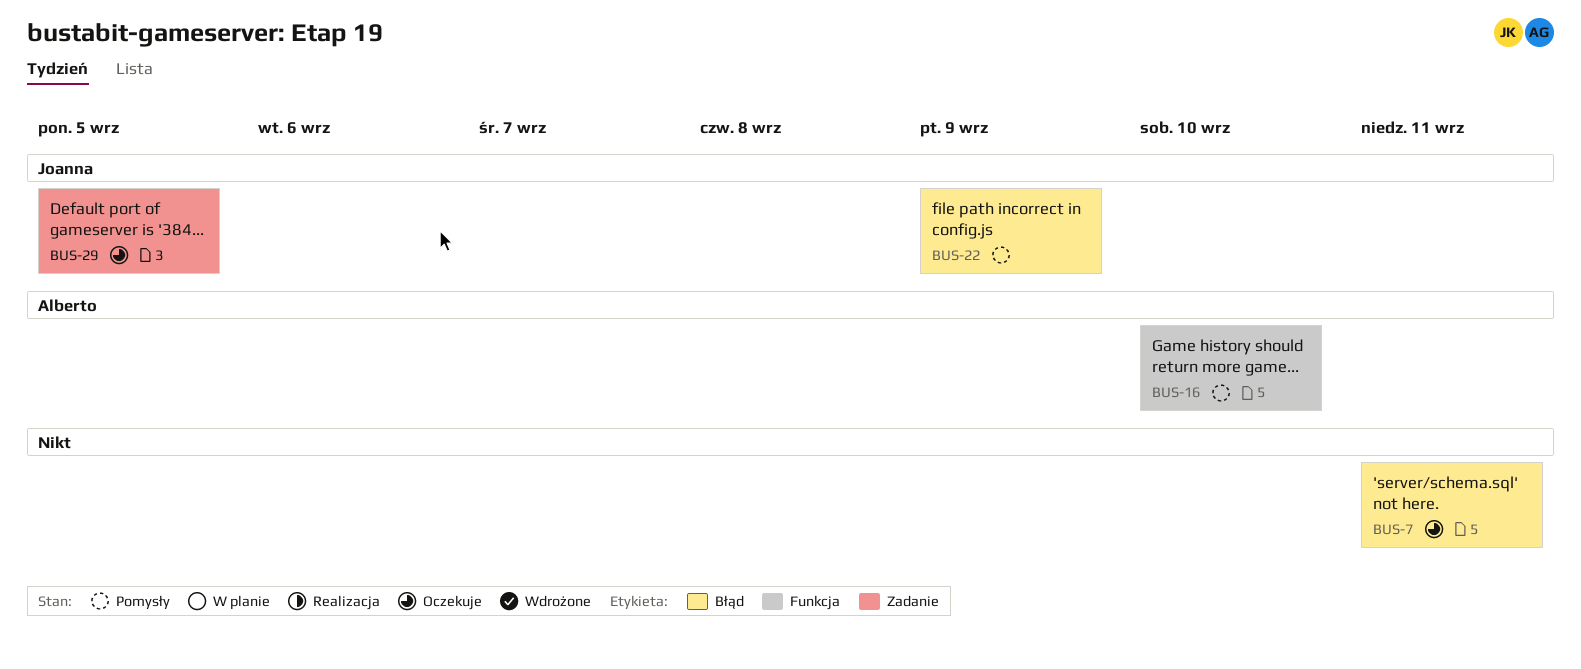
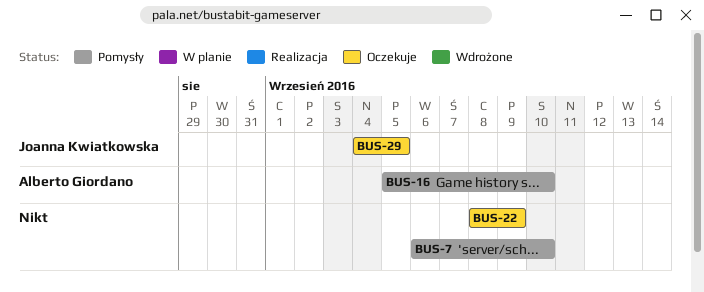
BUS-7, status: Oczekuje -> Pomysły
BUS-7, due: Sep 11 -> Sep 10
BUS-22, status: Pomysły -> Oczekuje
BUS-22, owner: Joanna Kwiatkowska -> none

